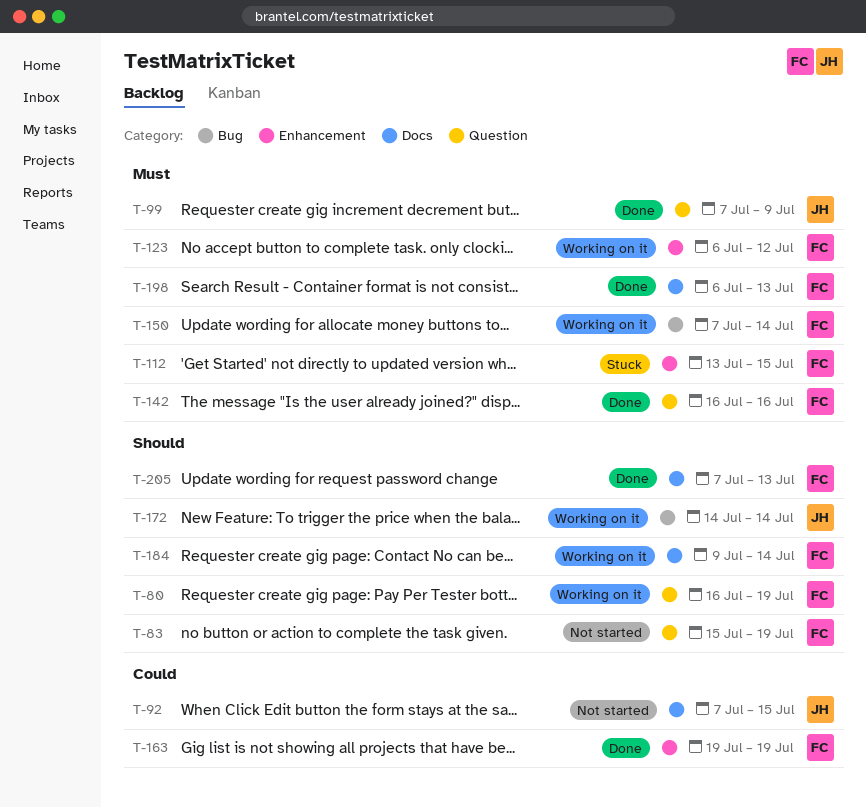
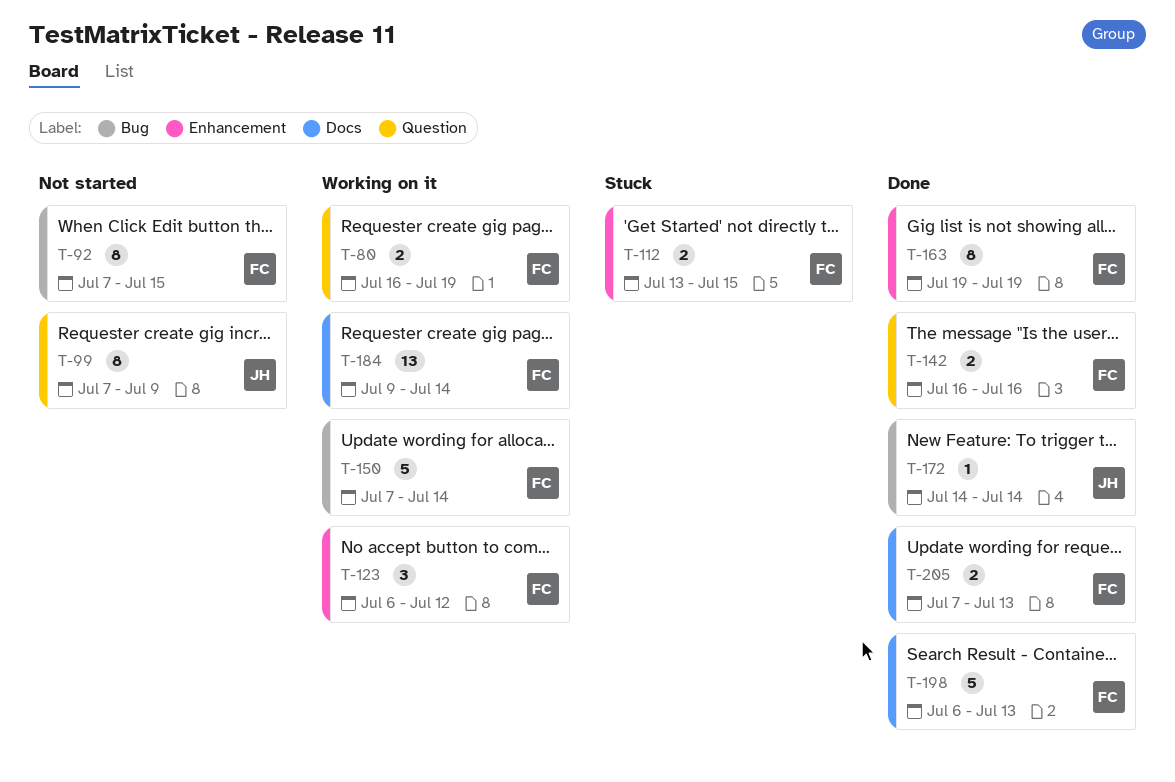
T-83: present -> none
T-92, owner: JH -> FC
T-92, label: Docs -> Bug
T-99, status: Done -> Not started
T-172, status: Working on it -> Done

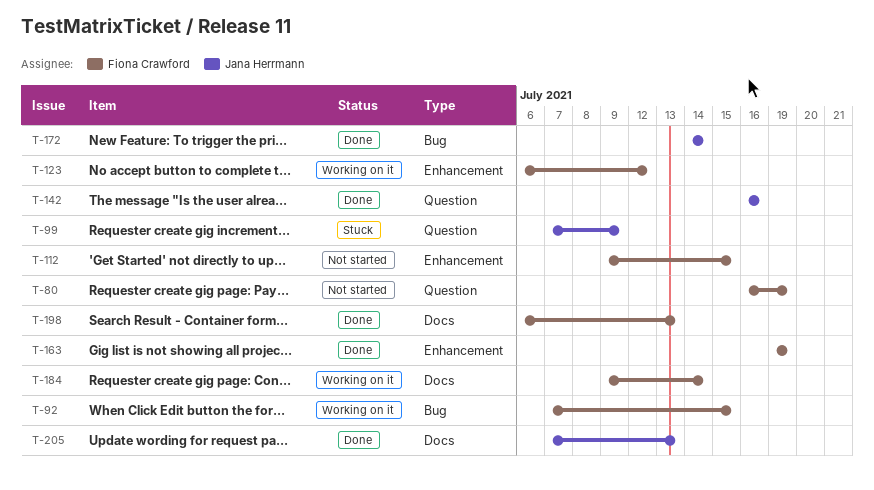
T-80, status: Working on it -> Not started
T-92, status: Not started -> Working on it
T-99, status: Not started -> Stuck
T-112, status: Stuck -> Not started
T-112, start: Jul 13 -> Jul 9
T-142, owner: Fiona Crawford -> Jana Herrmann
T-150: present -> none
T-205, owner: Fiona Crawford -> Jana Herrmann

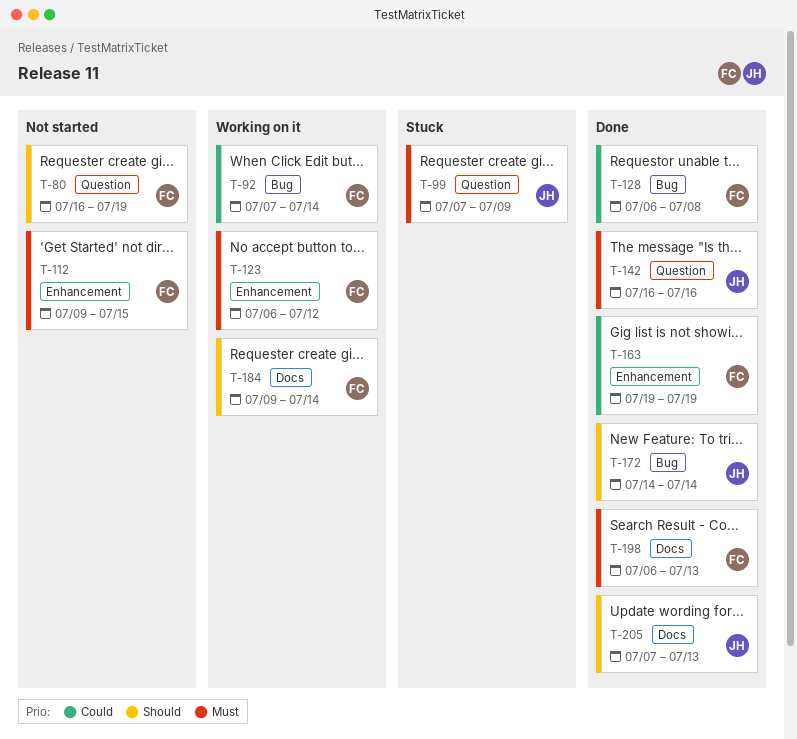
T-92, due: Jul 15 -> Jul 14
T-128: none -> present

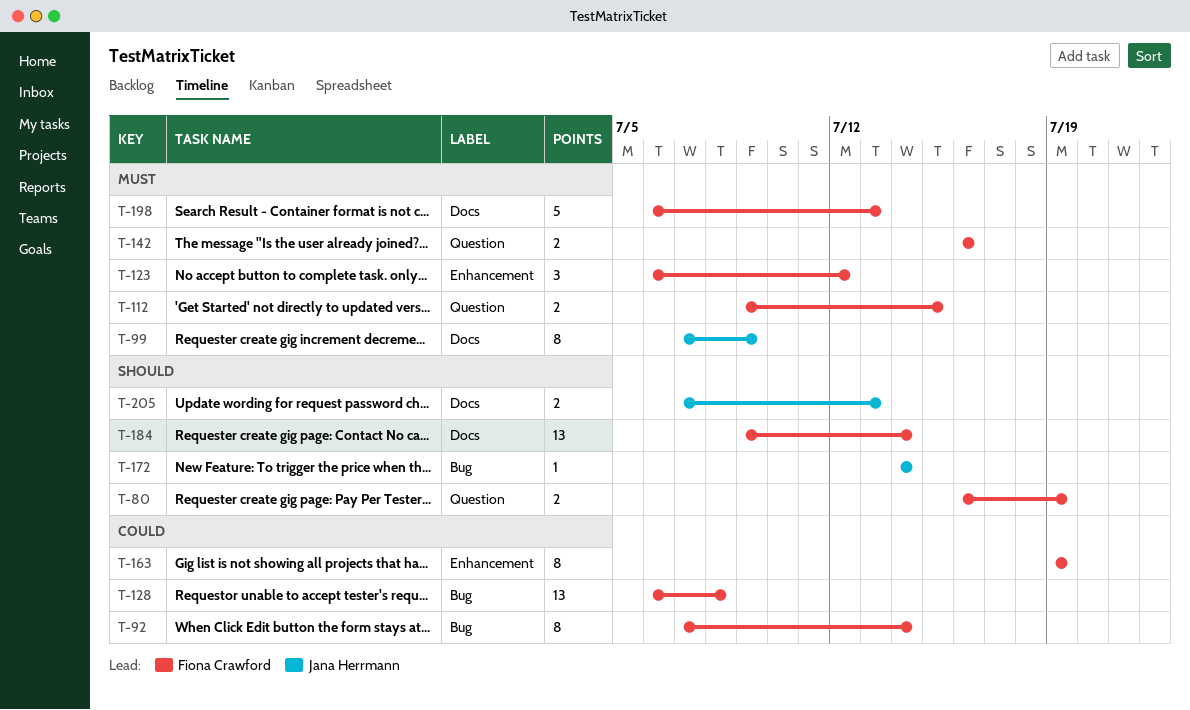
T-99, label: Question -> Docs
T-112, label: Enhancement -> Question
T-142, owner: Jana Herrmann -> Fiona Crawford

